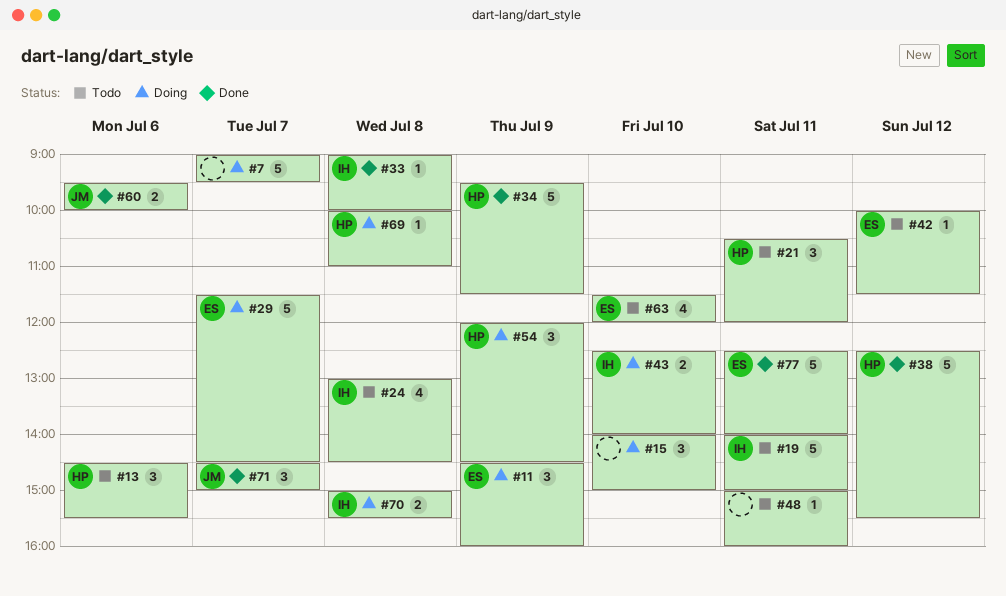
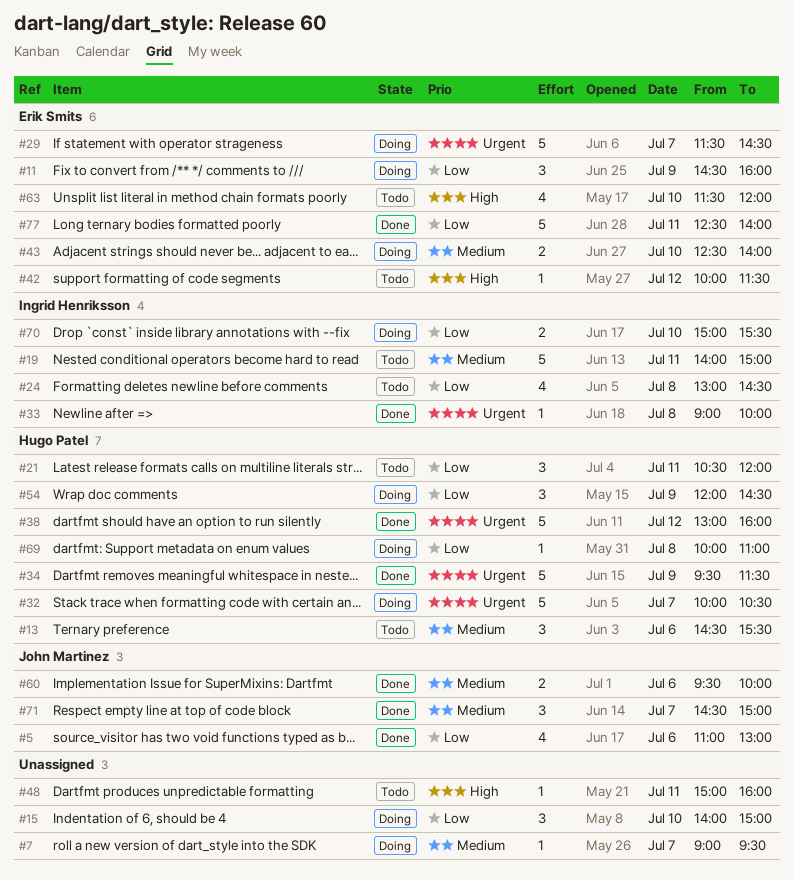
#5: none -> present
#7, estimate: 5 -> 1
#32: none -> present
#38, begins: 12:30 -> 13:00
#38, ends: 15:30 -> 16:00
#43, owner: Ingrid Henriksson -> Erik Smits
#70, day: Jul 8 -> Jul 10

